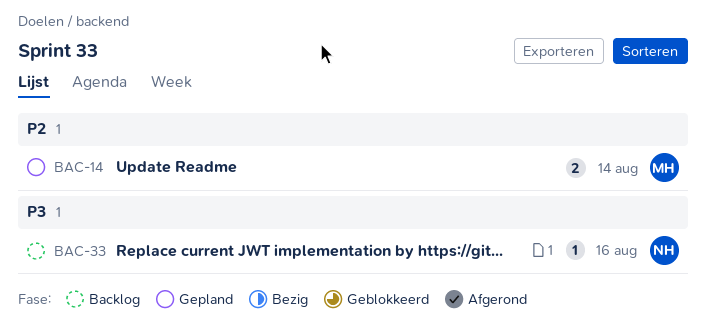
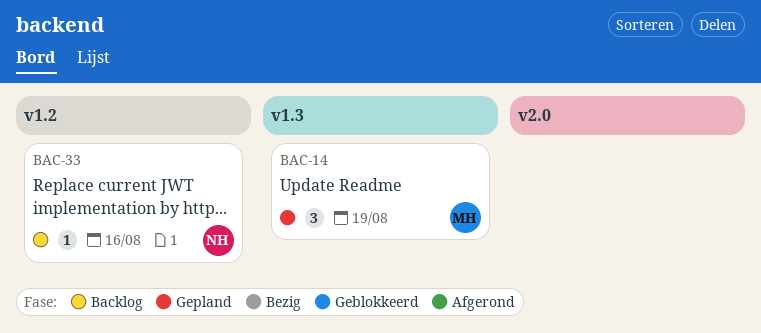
BAC-14, estimate: 2 -> 3
BAC-14, due: Aug 14 -> Aug 19

